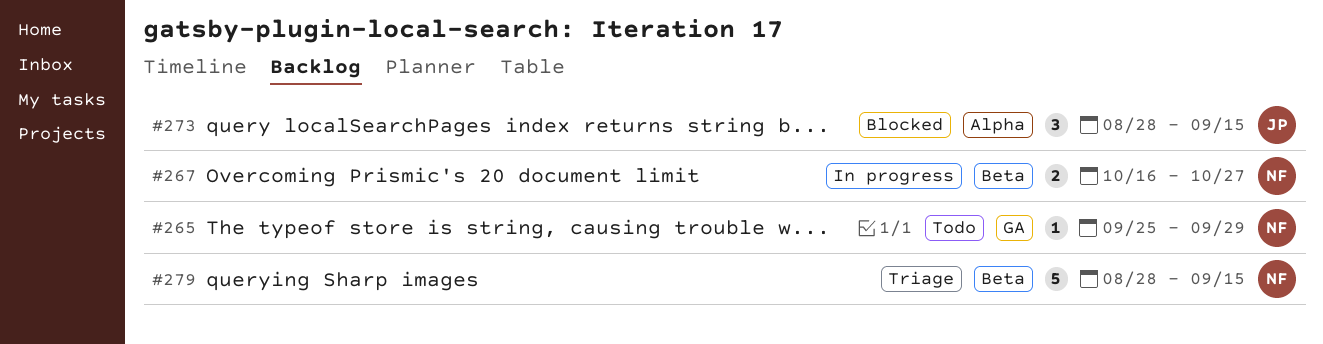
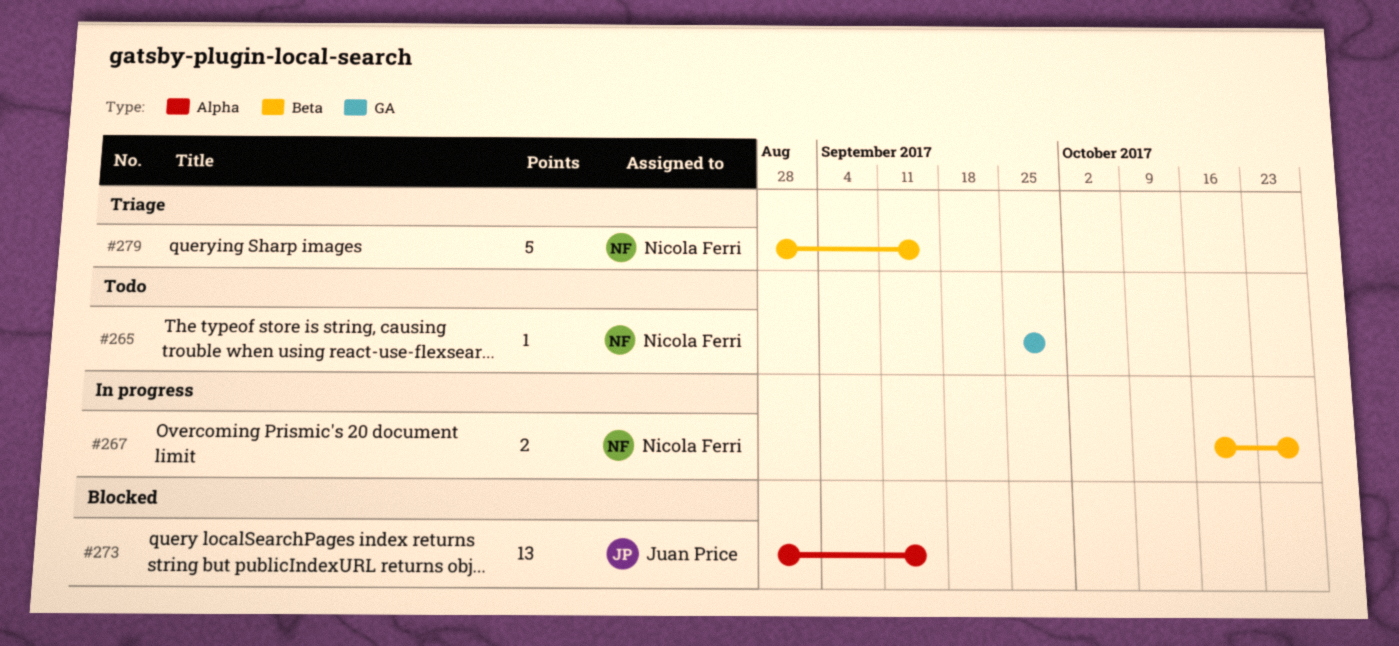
#273, estimate: 3 -> 13

